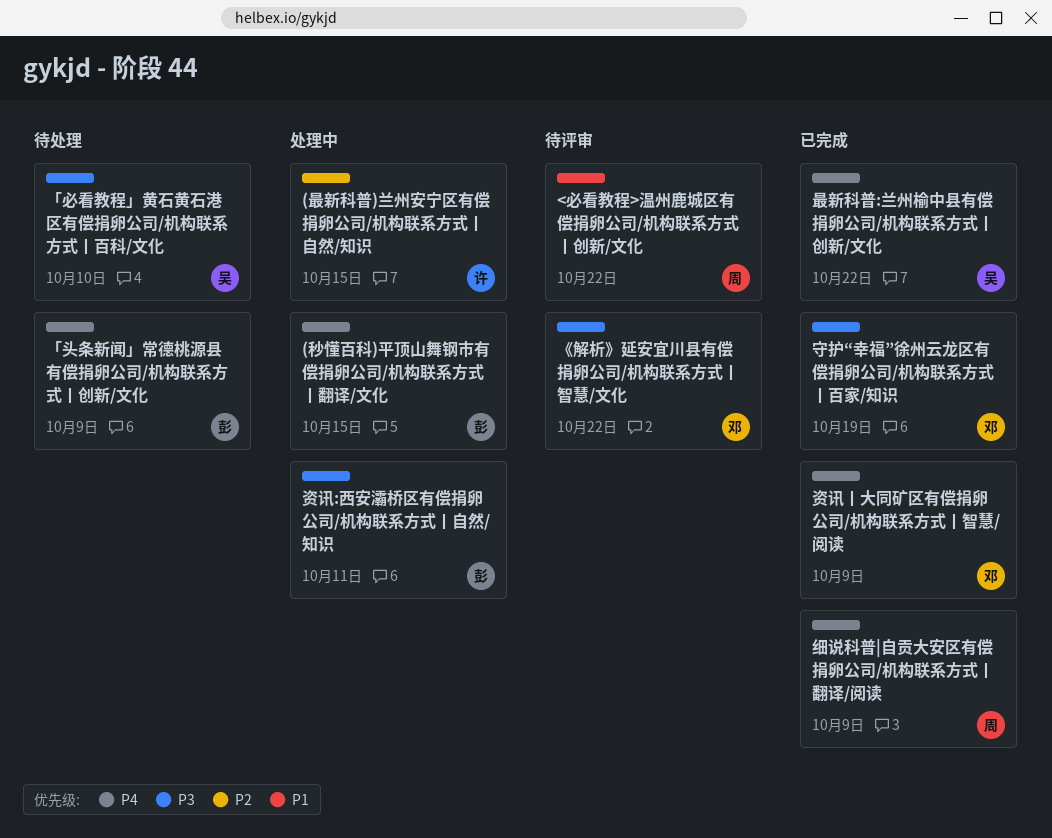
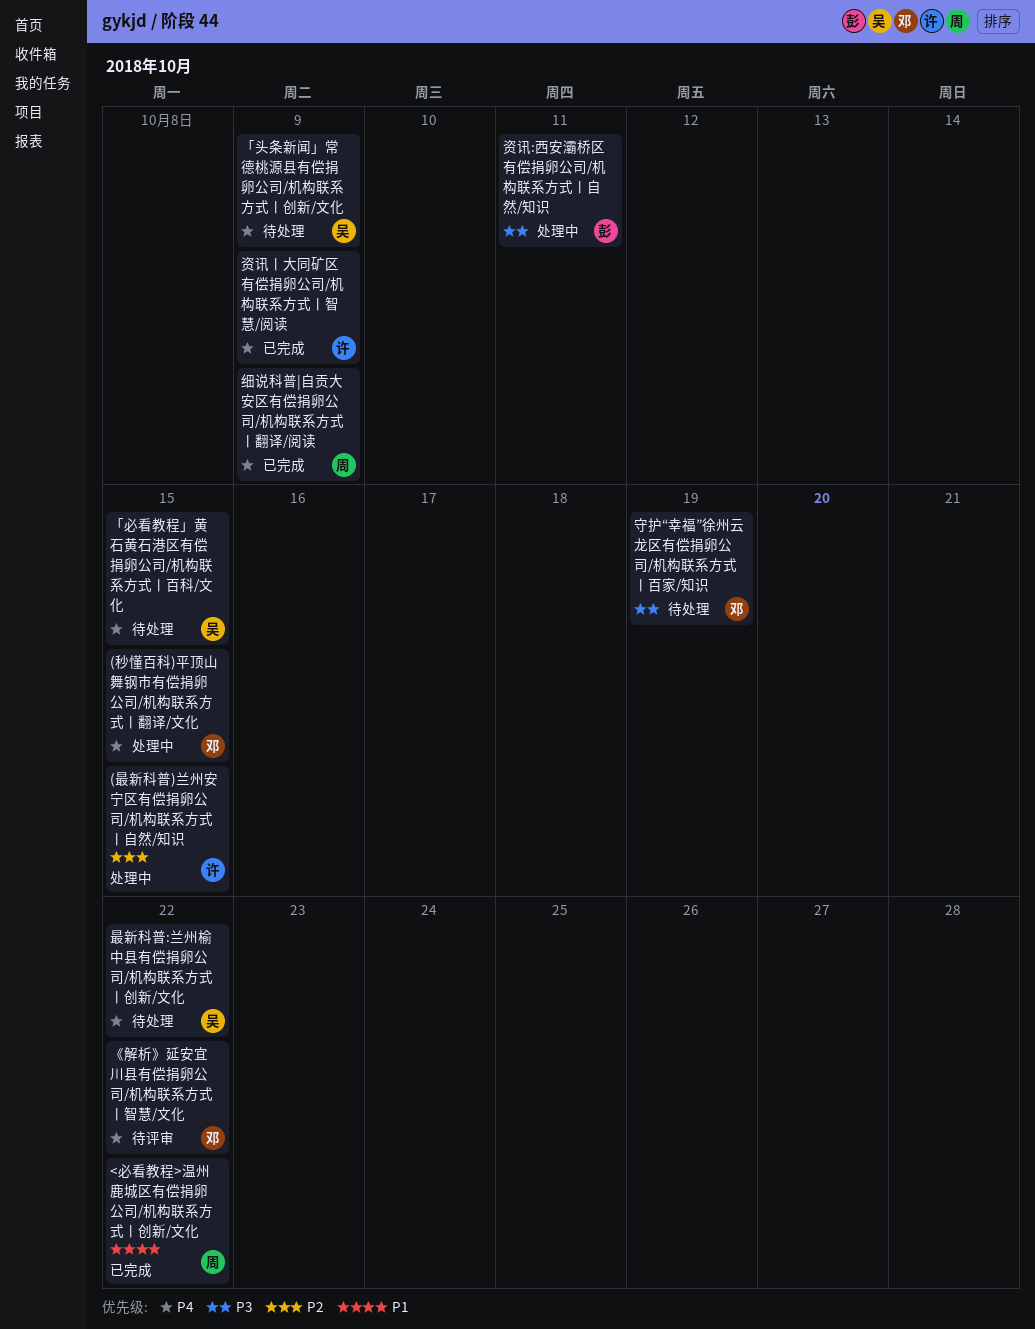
(秒懂百科)平顶山舞钢市有偿捐卵公司/机构联系方式丨翻译/文化, owner: 彭 -> 邓
<必看教程>温州鹿城区有偿捐卵公司/机构联系方式丨创新/文化, status: 待评审 -> 已完成
《解析》延安宜川县有偿捐卵公司/机构联系方式丨智慧/文化, priority: P3 -> P4
「头条新闻」常德桃源县有偿捐卵公司/机构联系方式丨创新/文化, owner: 彭 -> 吴
「必看教程」黄石黄石港区有偿捐卵公司/机构联系方式丨百科/文化, priority: P3 -> P4
「必看教程」黄石黄石港区有偿捐卵公司/机构联系方式丨百科/文化, due: Oct 10 -> Oct 15
守护“幸福”徐州云龙区有偿捐卵公司/机构联系方式丨百家/知识, status: 已完成 -> 待处理
最新科普:兰州榆中县有偿捐卵公司/机构联系方式丨创新/文化, status: 已完成 -> 待处理
资讯丨大同矿区有偿捐卵公司/机构联系方式丨智慧/阅读, owner: 邓 -> 许

